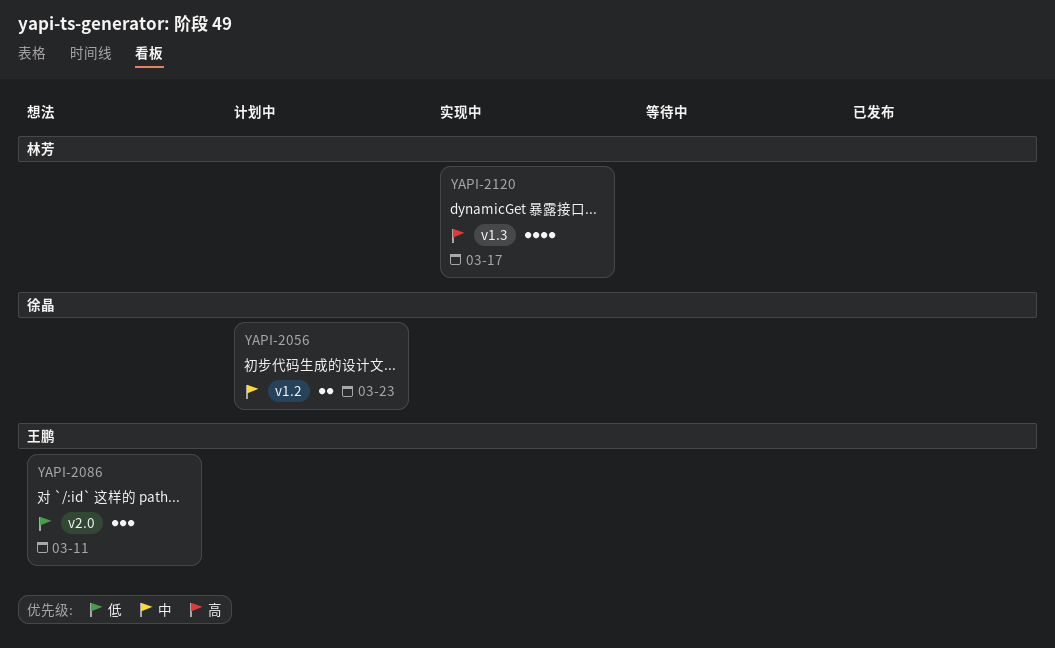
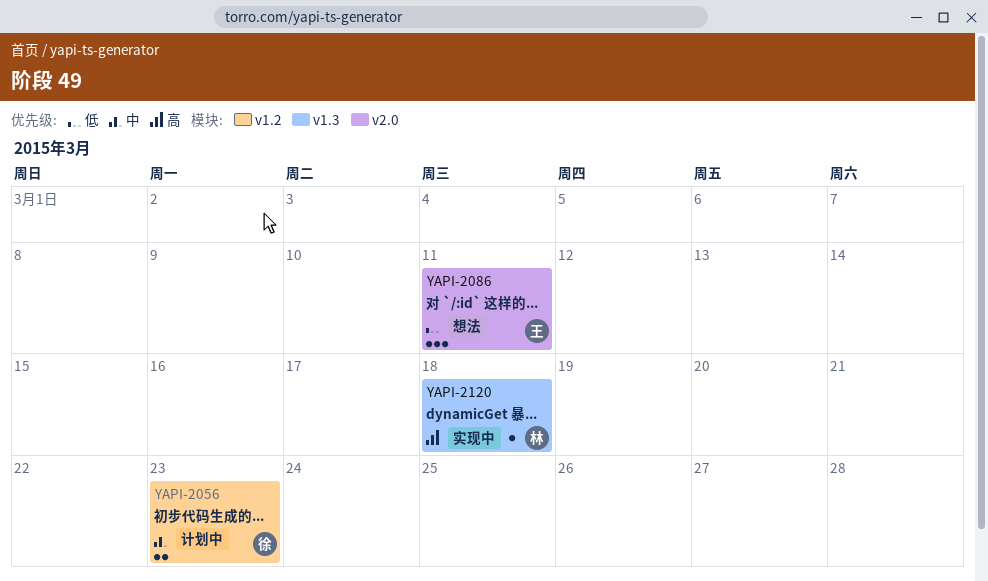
YAPI-2120, estimate: 4 -> 1
YAPI-2120, due: Mar 17 -> Mar 18

